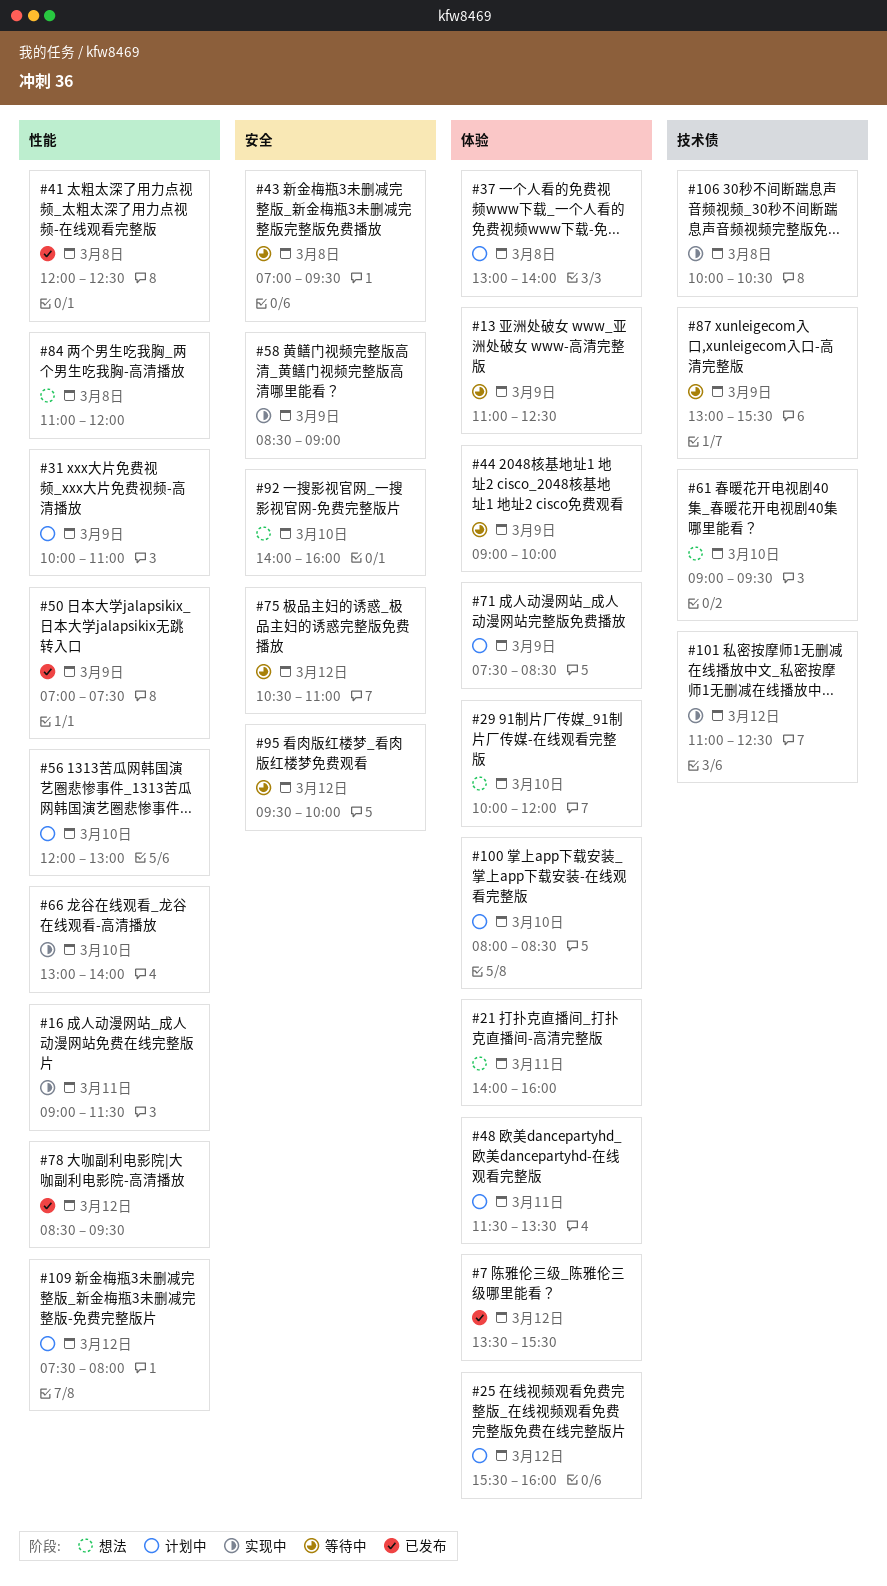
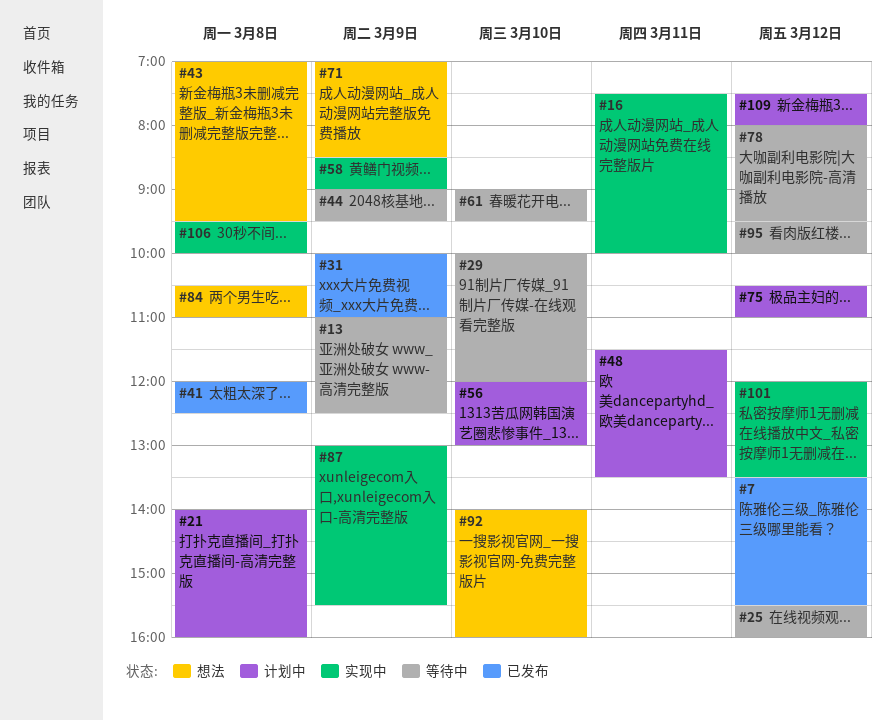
#16, begins: 09:00 -> 07:30
#16, ends: 11:30 -> 10:00
#21, status: 想法 -> 计划中
#21, day: Mar 11 -> Mar 8
#25, status: 计划中 -> 等待中
#29, status: 想法 -> 等待中
#31, status: 计划中 -> 已发布
#37: present -> none
#43, status: 等待中 -> 想法
#44, ends: 10:00 -> 09:30
#50: present -> none
#61, status: 想法 -> 等待中
#66: present -> none
#71, status: 计划中 -> 想法
#71, begins: 07:30 -> 07:00
#75, status: 等待中 -> 计划中
#78, status: 已发布 -> 等待中
#78, begins: 08:30 -> 08:00
#84, begins: 11:00 -> 10:30
#84, ends: 12:00 -> 11:00
#87, status: 等待中 -> 实现中
#100: present -> none
#101, begins: 11:00 -> 12:00
#101, ends: 12:30 -> 13:30
#106, begins: 10:00 -> 09:30
#106, ends: 10:30 -> 10:00

